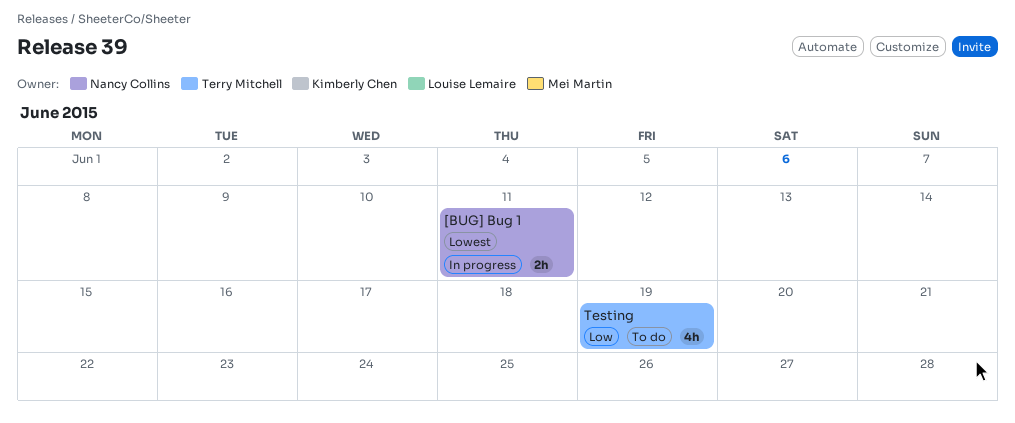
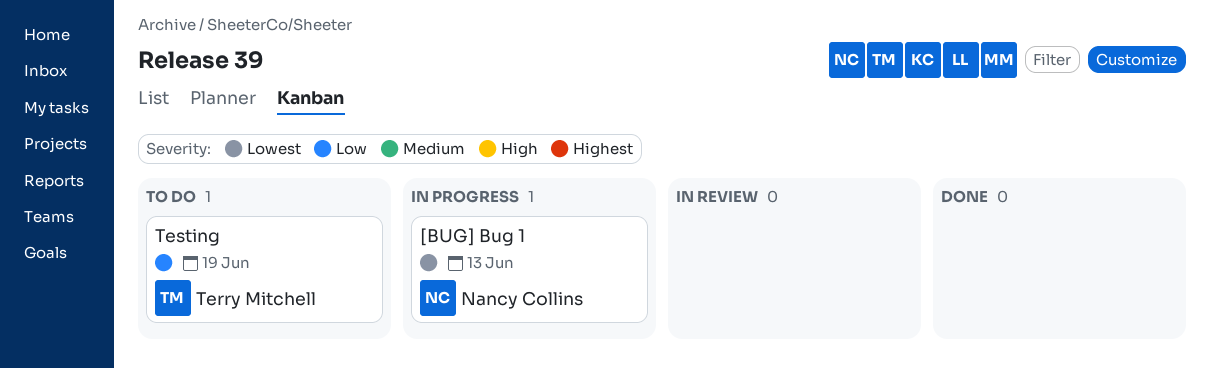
[BUG] Bug 1, due: Jun 11 -> Jun 13

